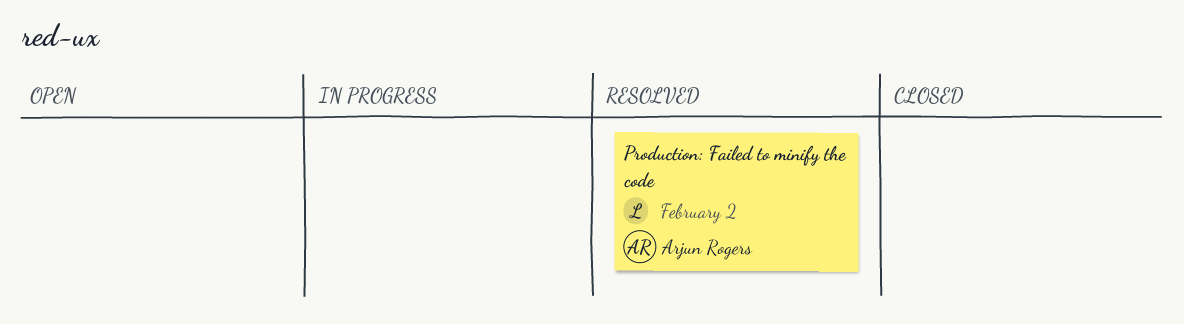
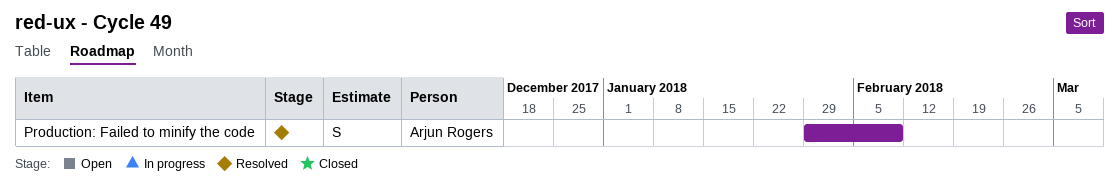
Production: Failed to minify the code, estimate: L -> S
Production: Failed to minify the code, due: Feb 2 -> Feb 9

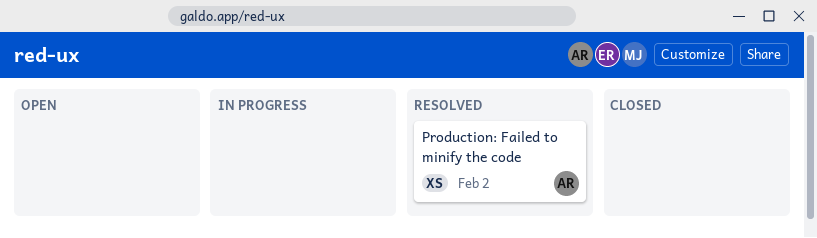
Production: Failed to minify the code, estimate: S -> XS
Production: Failed to minify the code, due: Feb 9 -> Feb 2

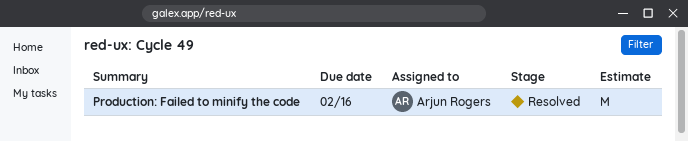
Production: Failed to minify the code, estimate: XS -> M
Production: Failed to minify the code, due: Feb 2 -> Feb 16

